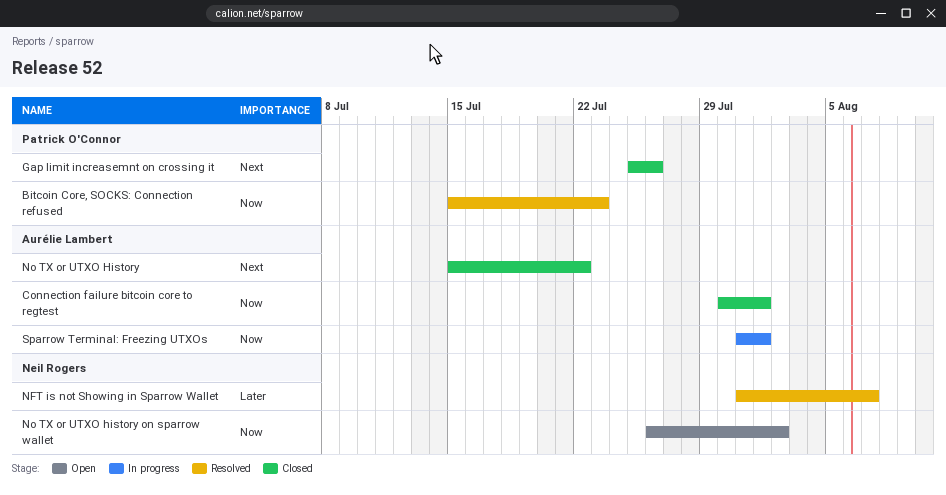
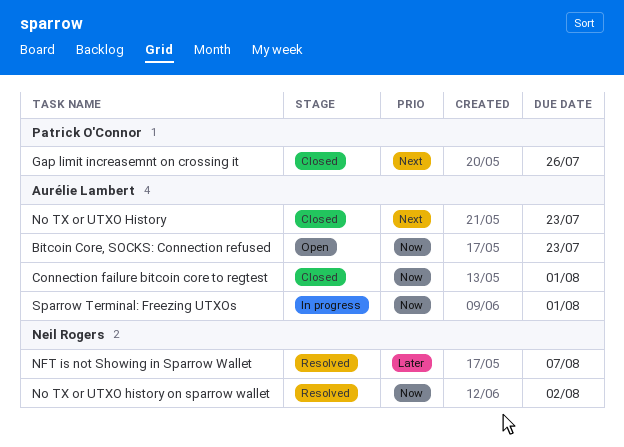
Bitcoin Core, SOCKS: Connection refused, status: Resolved -> Open
Bitcoin Core, SOCKS: Connection refused, owner: Patrick O'Connor -> Aurélie Lambert
No TX or UTXO History, due: Jul 22 -> Jul 23
No TX or UTXO history on sparrow wallet, status: Open -> Resolved

